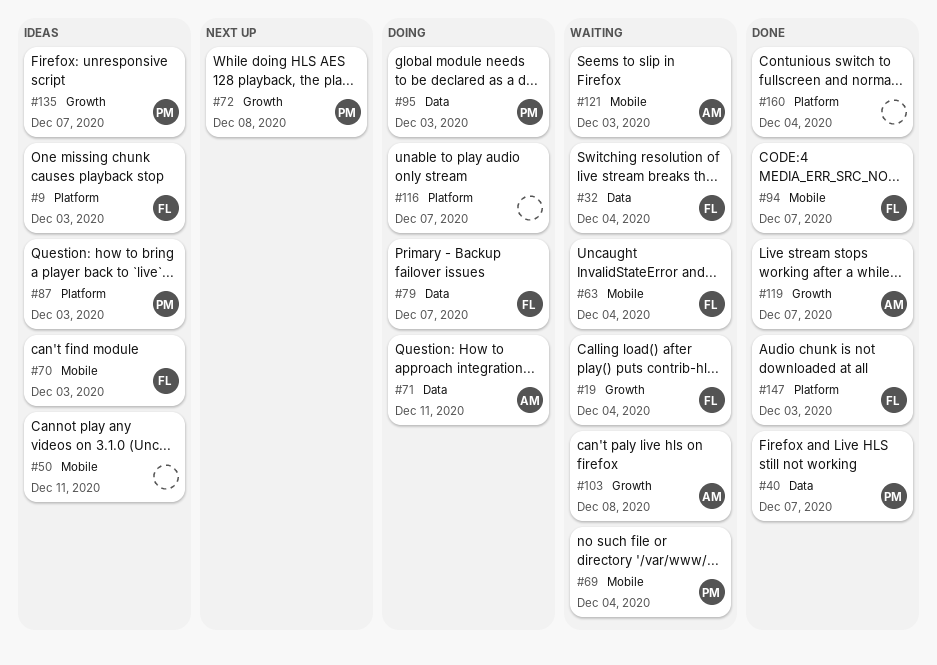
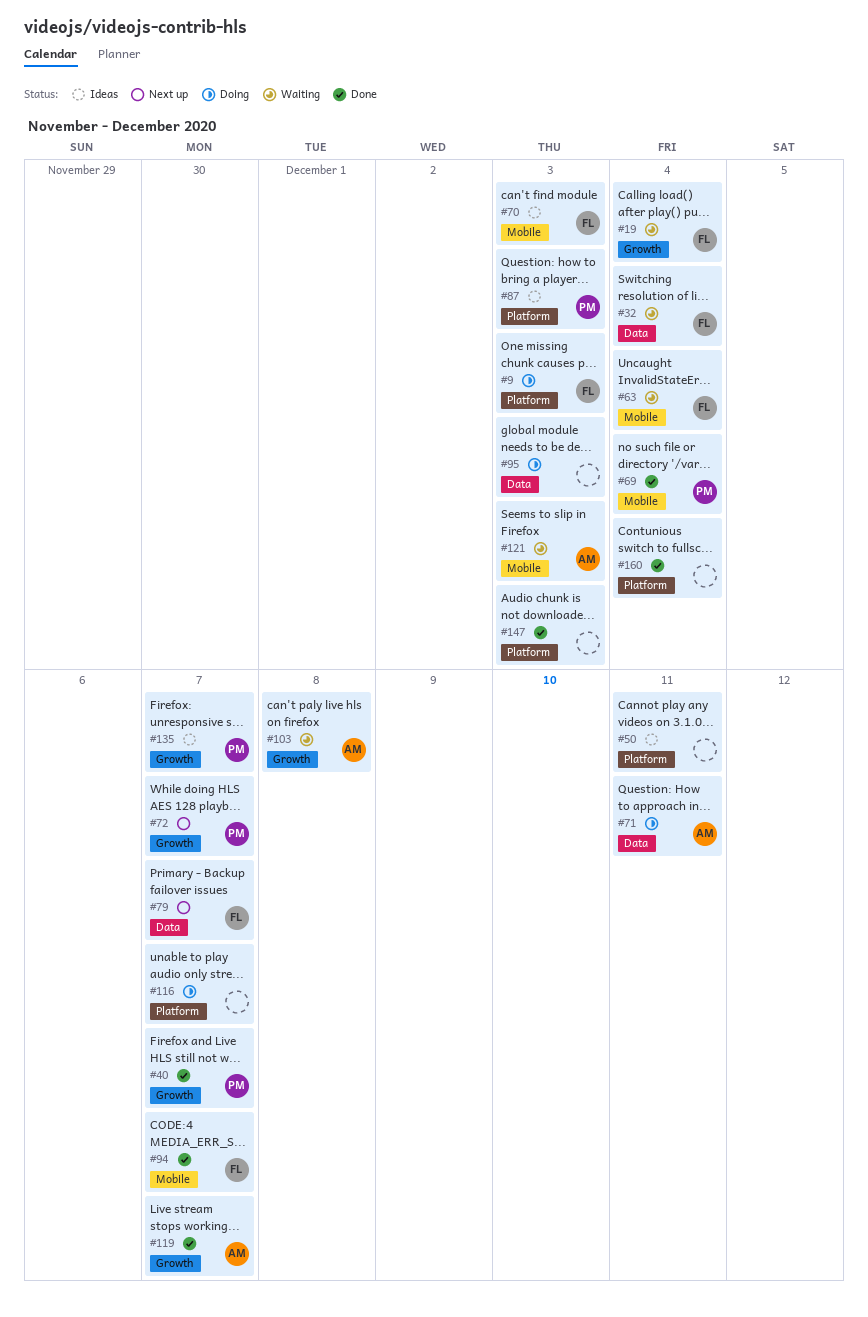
#9, status: Ideas -> Doing
#40, label: Data -> Growth
#50, label: Mobile -> Platform
#69, status: Waiting -> Done
#72, due: Dec 8 -> Dec 7
#79, status: Doing -> Next up
#95, owner: PM -> none
#147, owner: FL -> none

